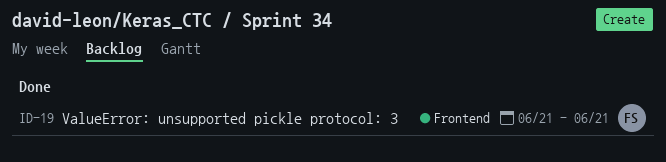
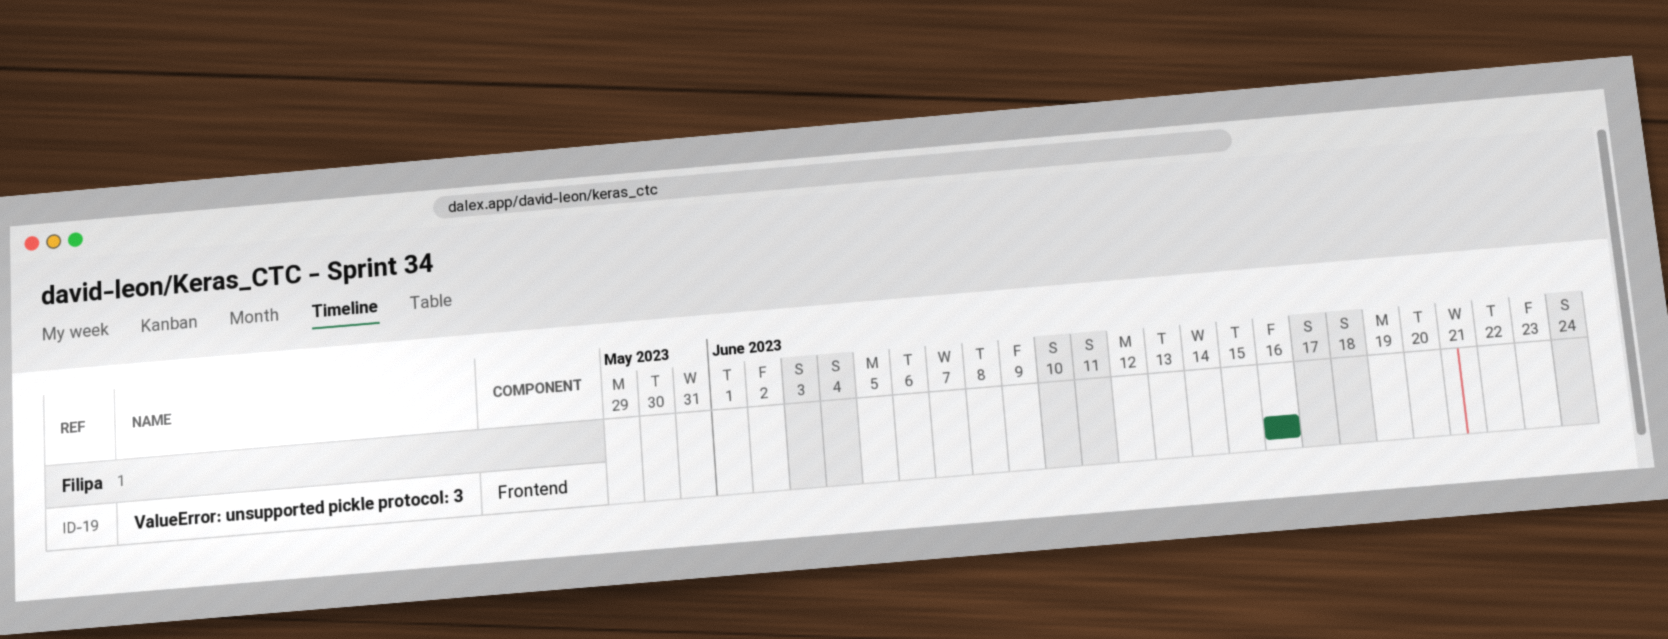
ID-19, start: Jun 21 -> Jun 16
ID-19, due: Jun 21 -> Jun 16

